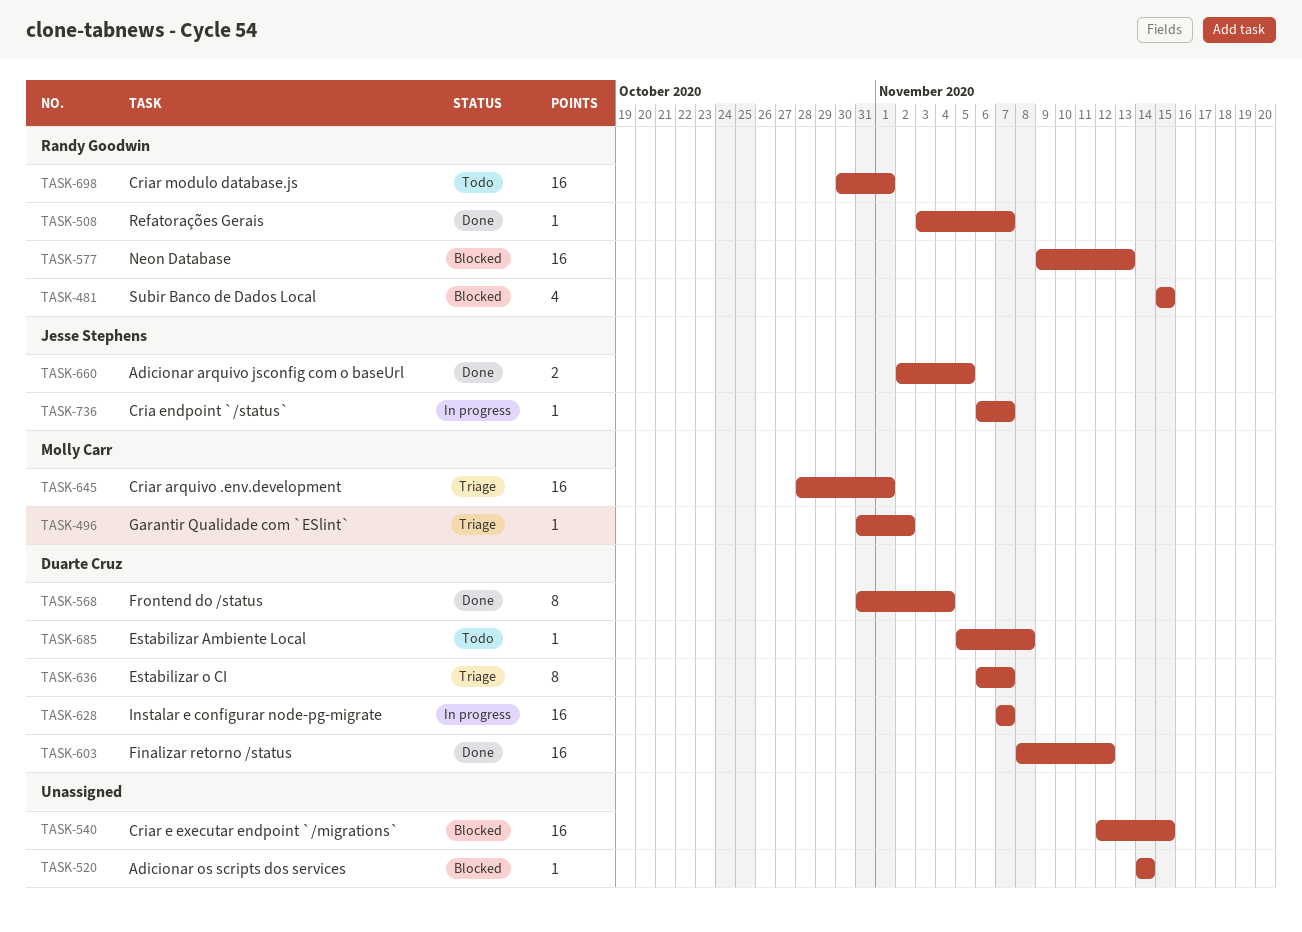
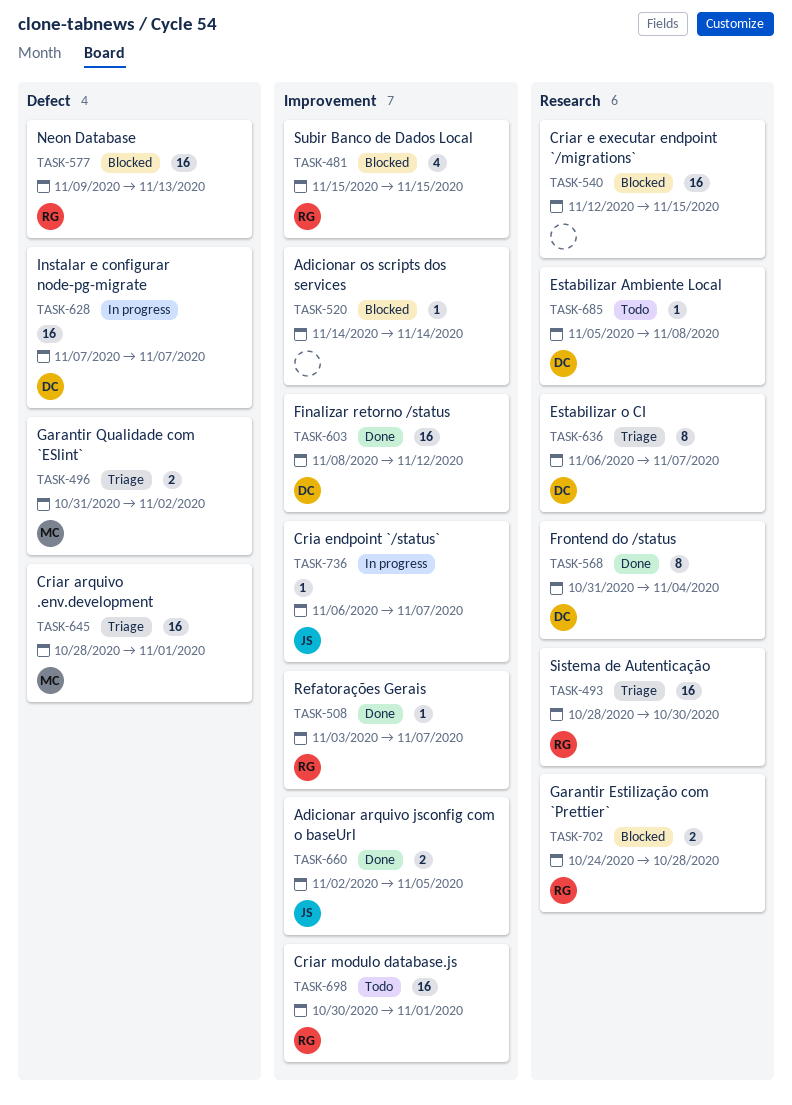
TASK-493: none -> present
TASK-496, estimate: 1 -> 2
TASK-702: none -> present

